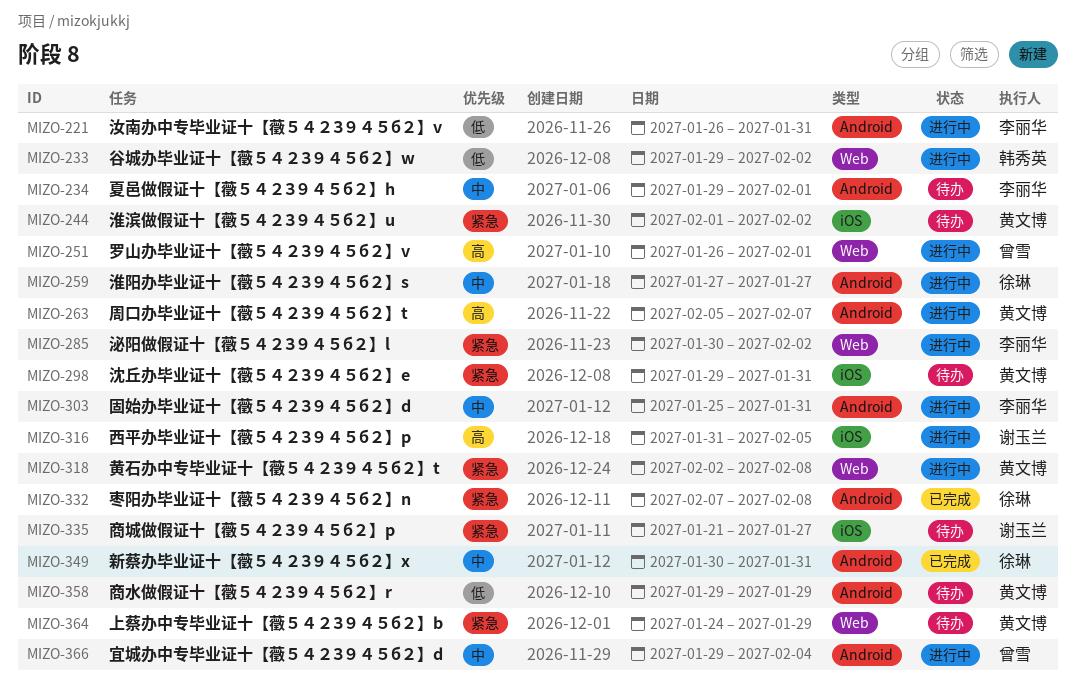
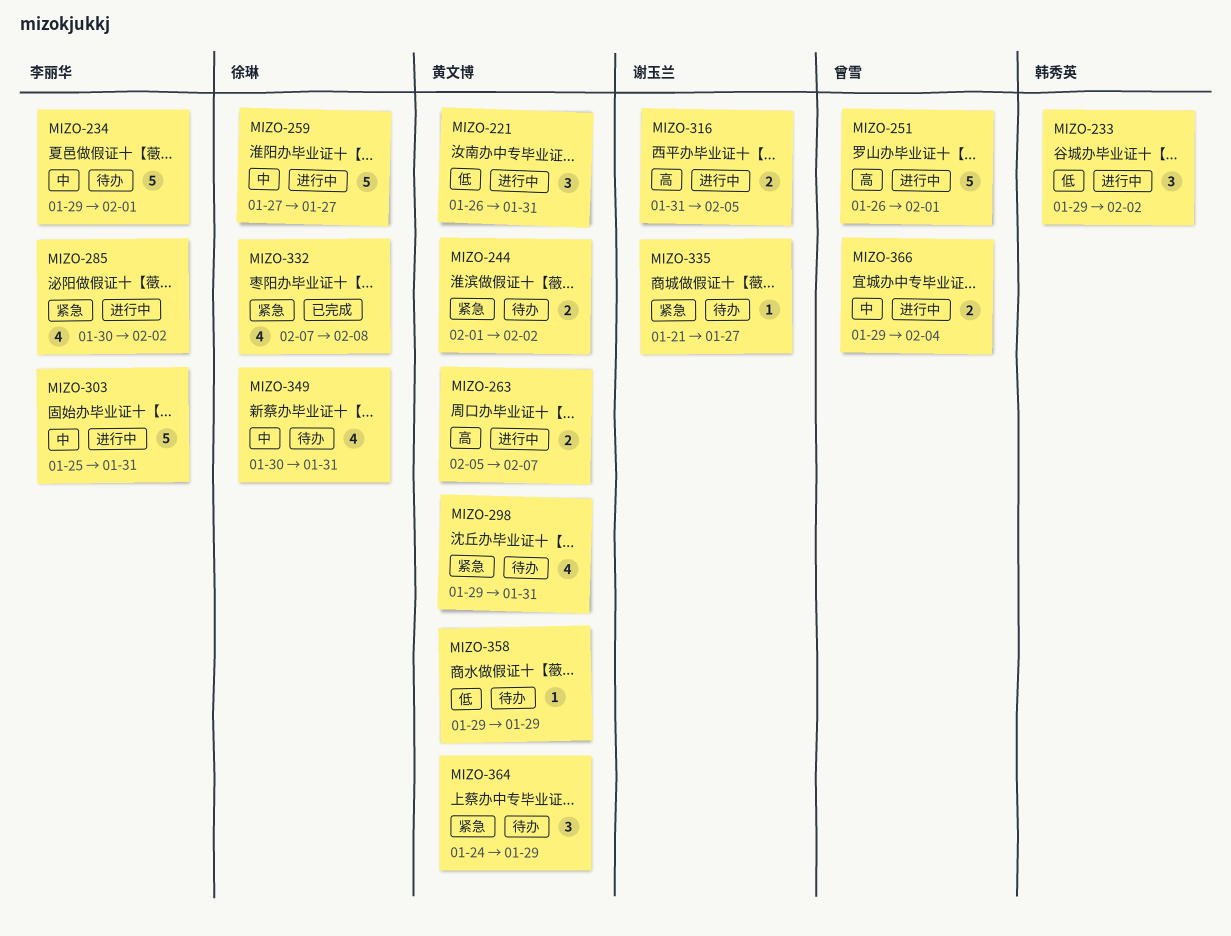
MIZO-221, owner: 李丽华 -> 黄文博
MIZO-318: present -> none
MIZO-349, status: 已完成 -> 待办

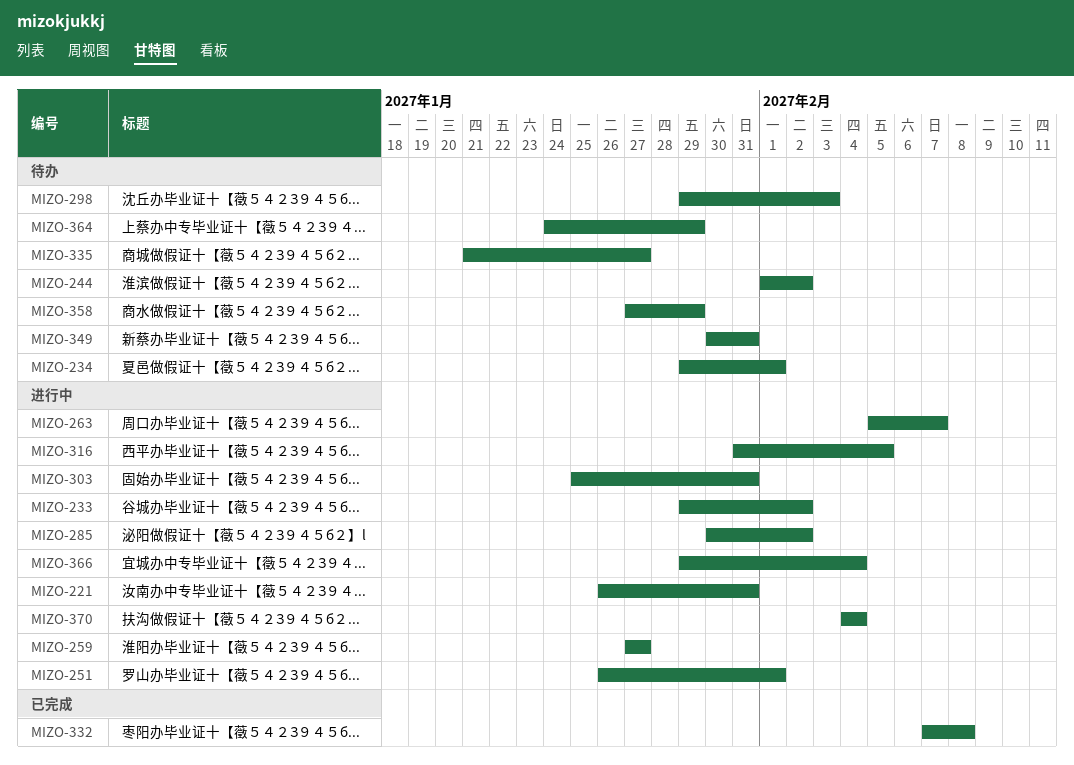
MIZO-298, due: Jan 31 -> Feb 3
MIZO-358, start: Jan 29 -> Jan 27
MIZO-370: none -> present

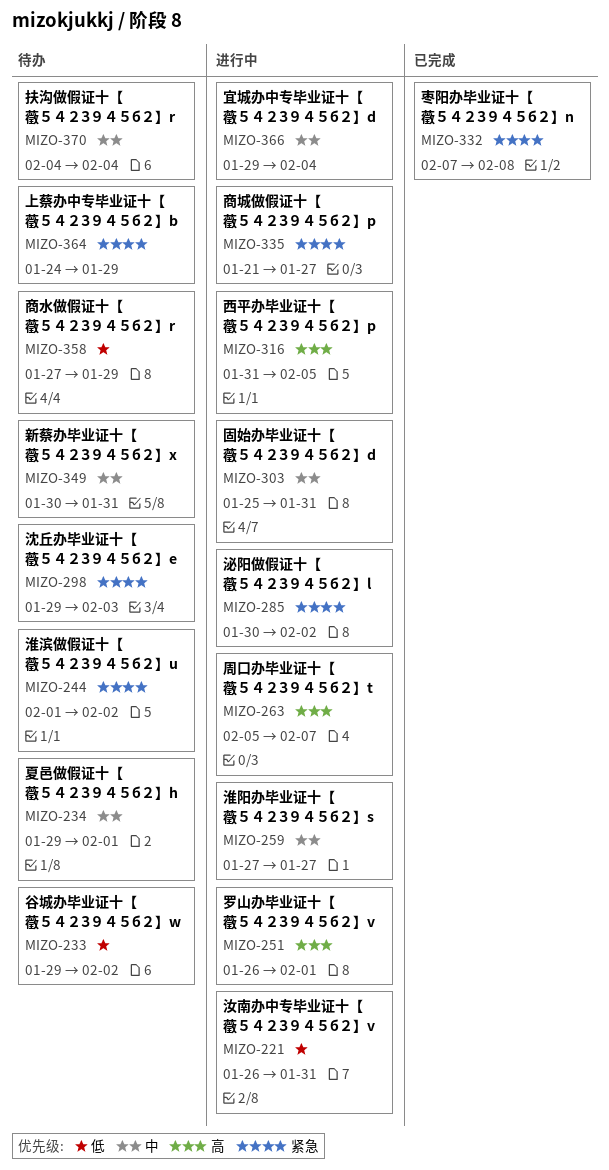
MIZO-233, status: 进行中 -> 待办
MIZO-335, status: 待办 -> 进行中
MIZO-370, status: 进行中 -> 待办

